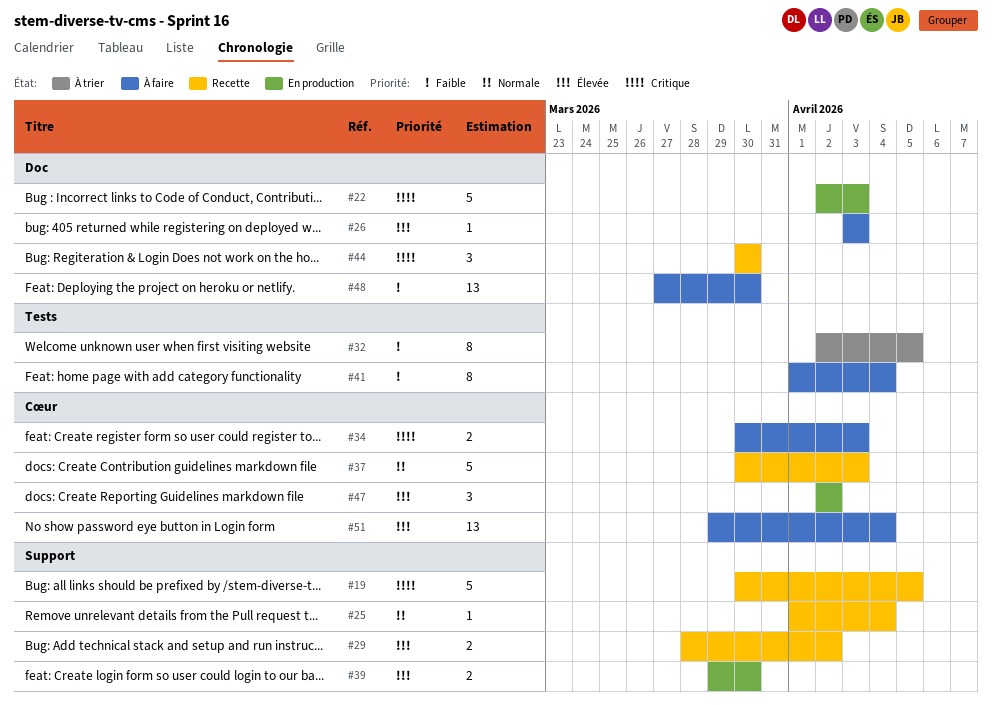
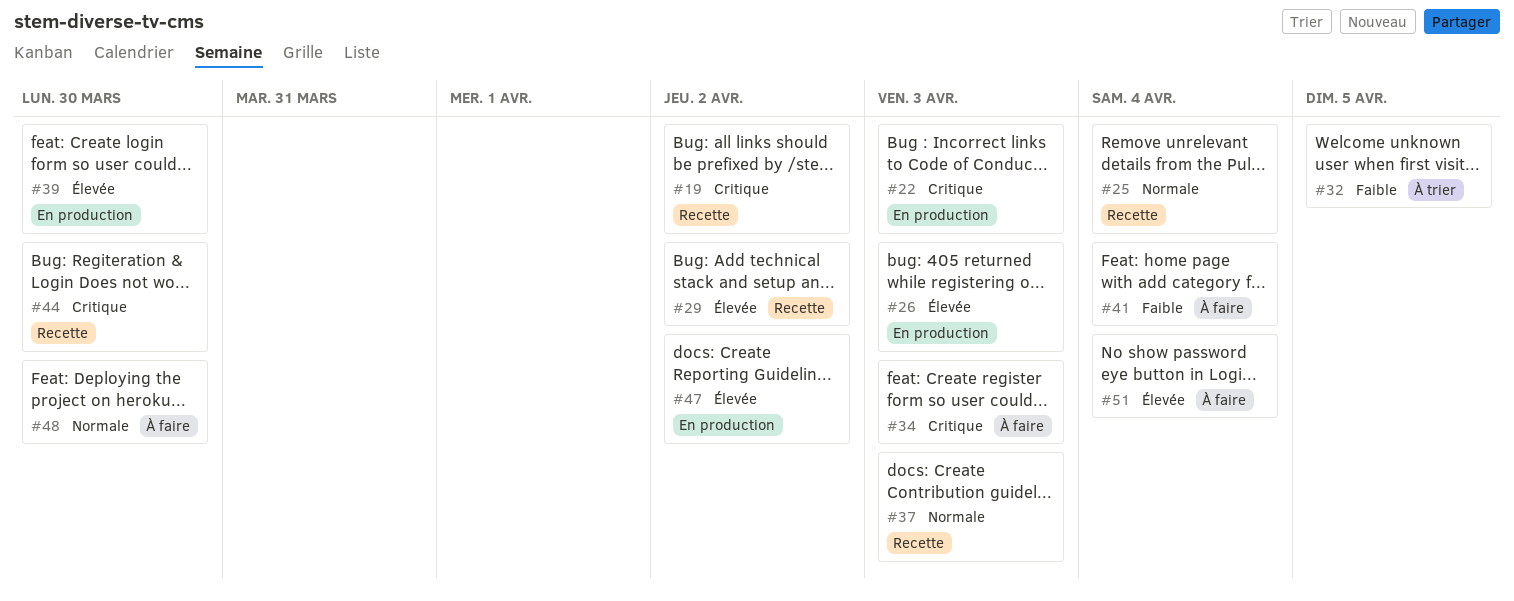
#19, due: Apr 5 -> Apr 2
#26, status: À faire -> En production
#48, priority: Faible -> Normale

